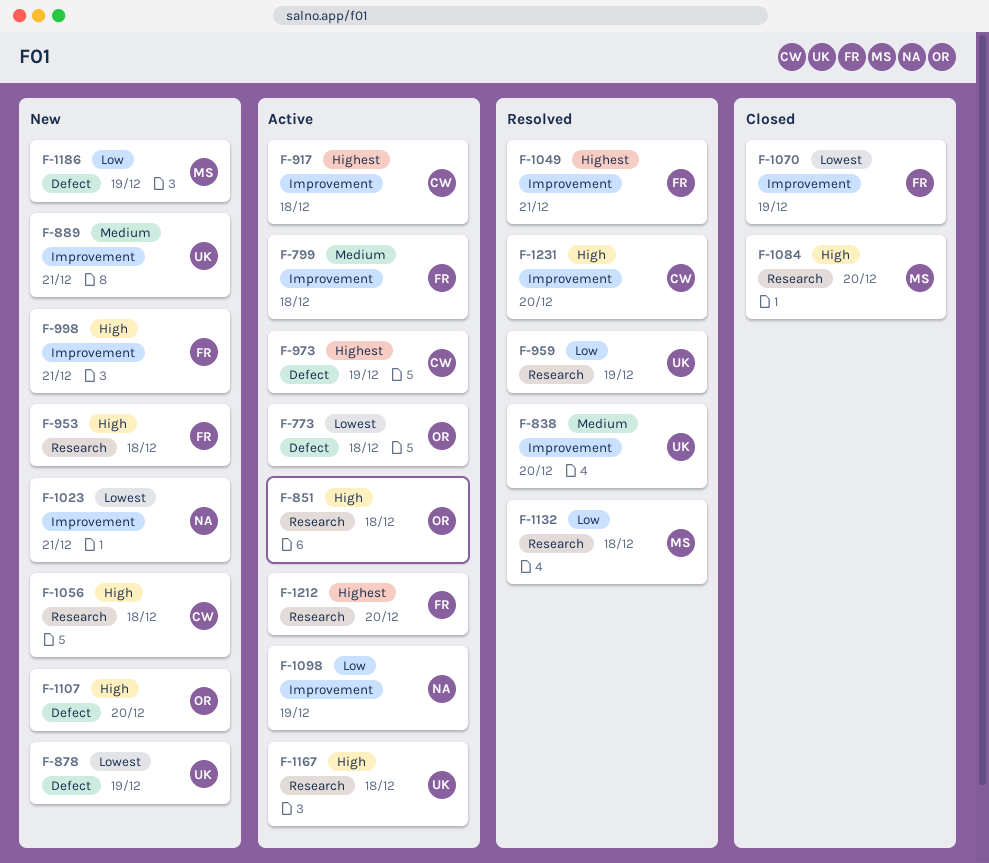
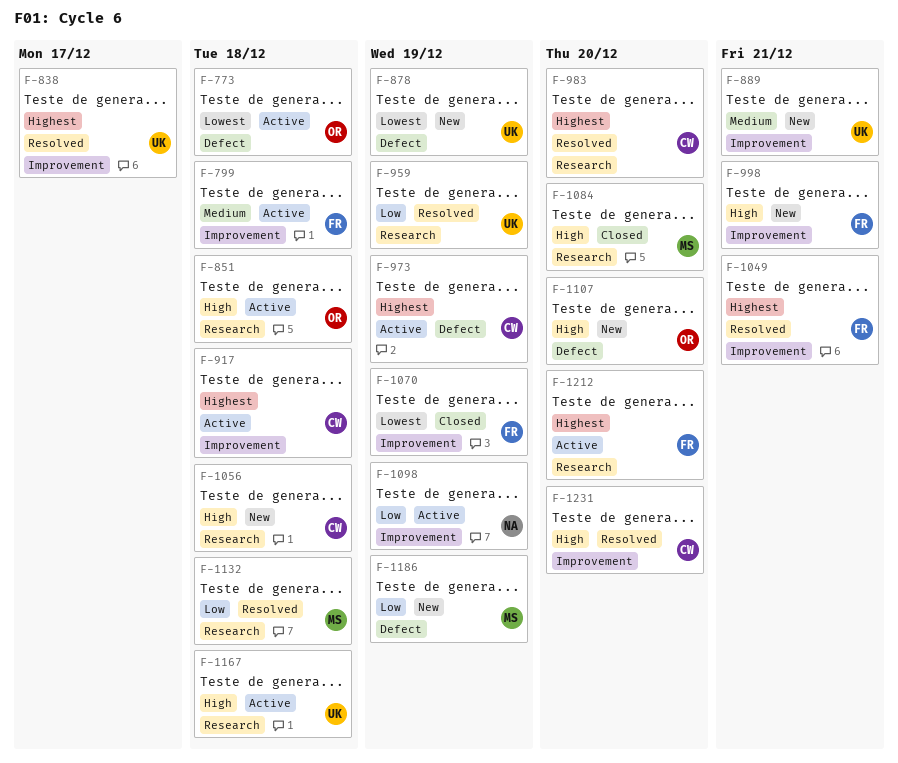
F-838, priority: Medium -> Highest
F-838, due: Dec 20 -> Dec 17
F-953: present -> none
F-983: none -> present
F-1023: present -> none

